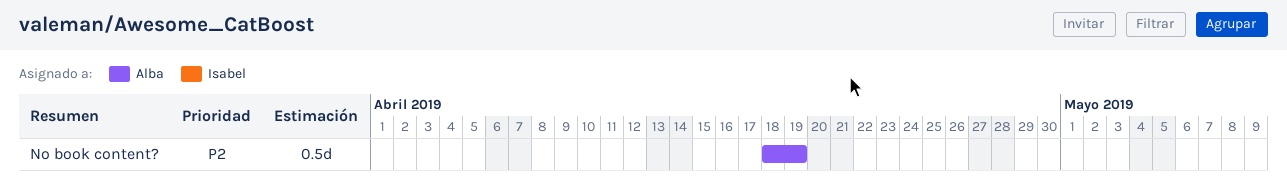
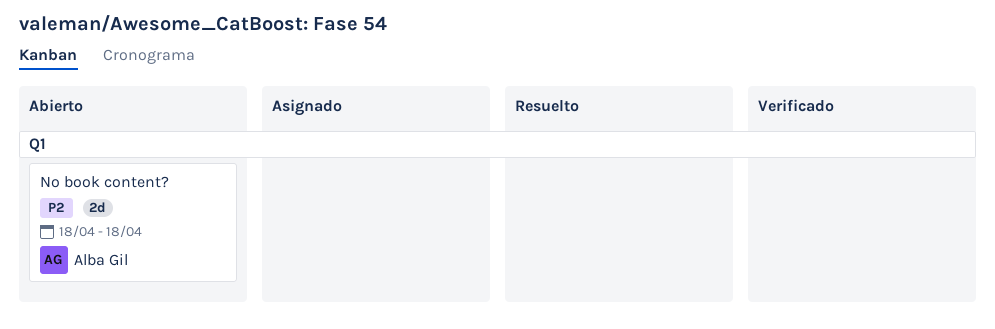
No book content?, estimate: 0.5d -> 2d
No book content?, due: Apr 19 -> Apr 18

